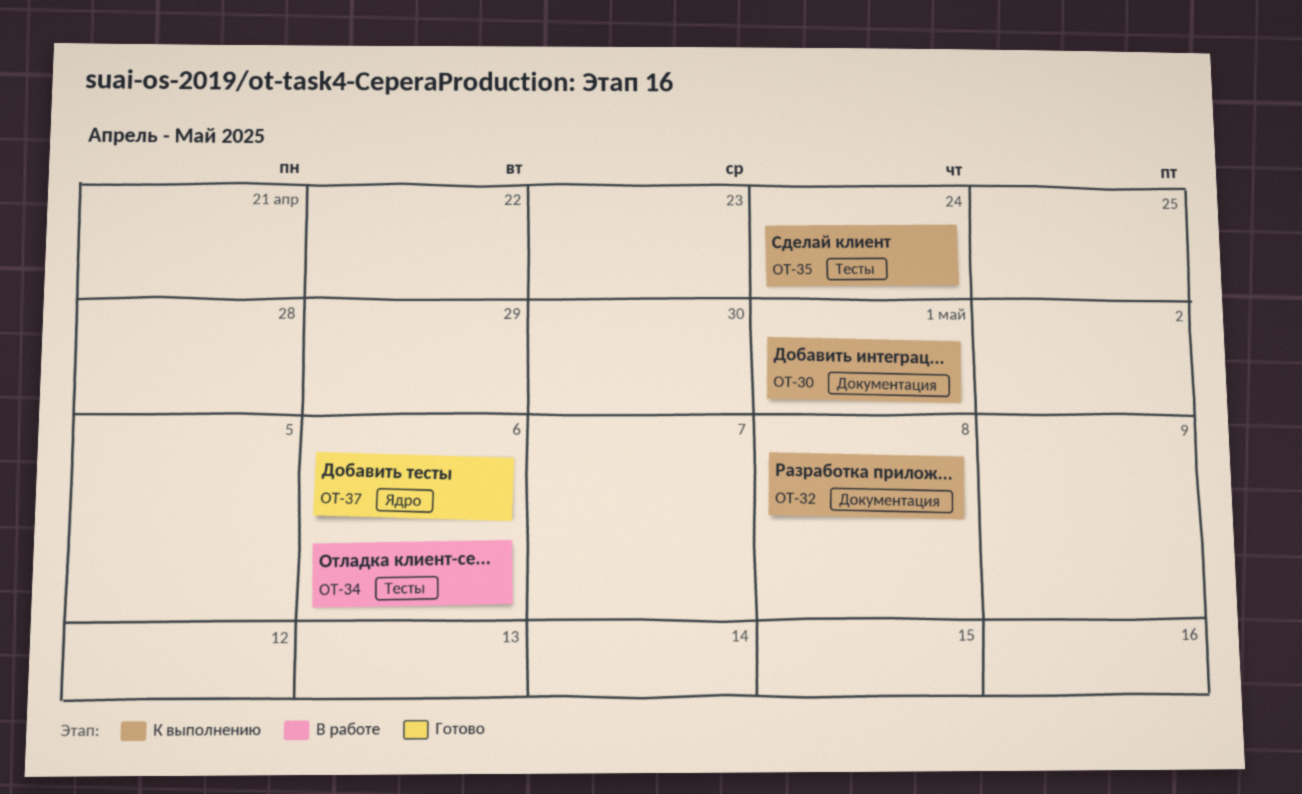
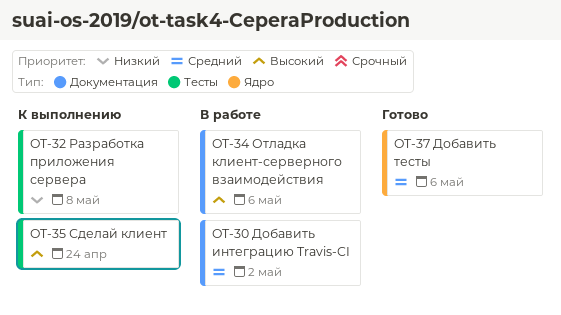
OT-30, status: К выполнению -> В работе
OT-30, due: May 1 -> May 2
OT-32, label: Документация -> Тесты
OT-34, label: Тесты -> Документация

